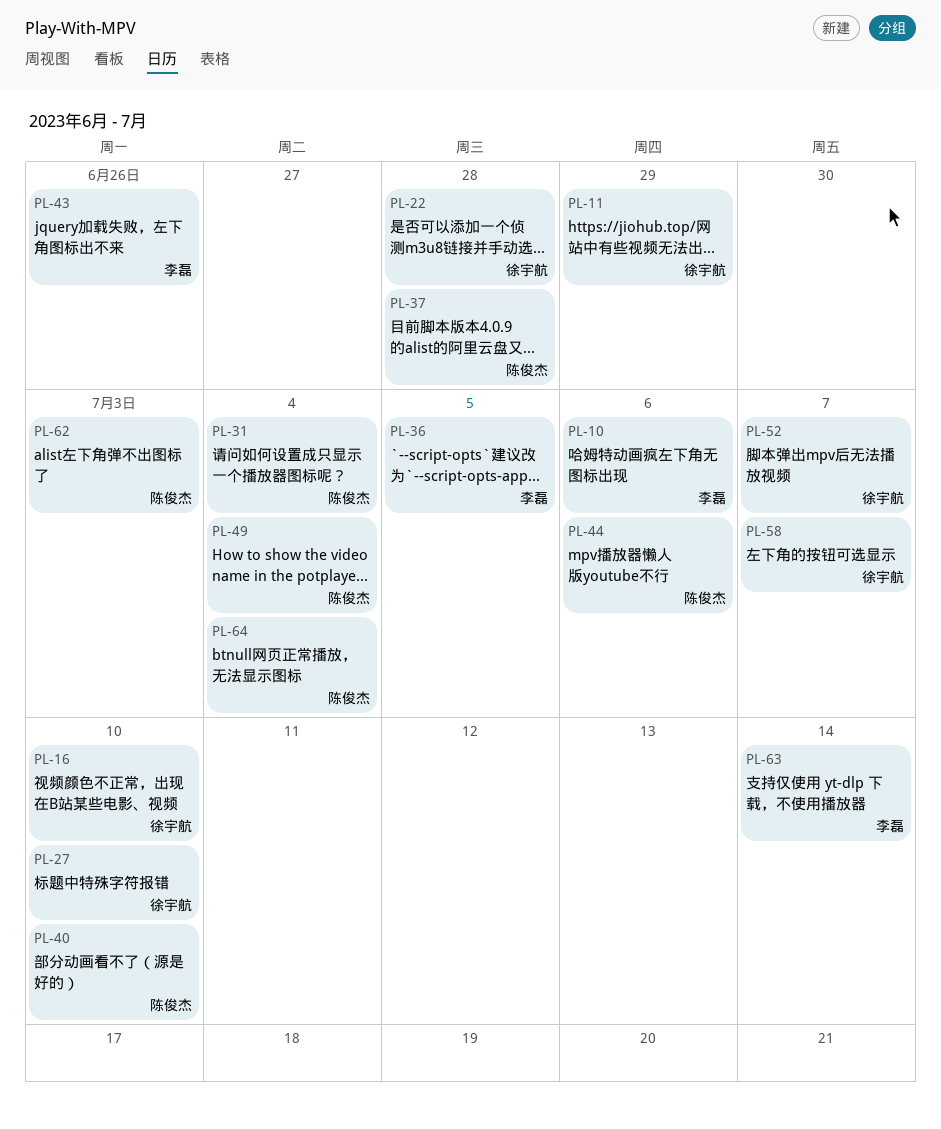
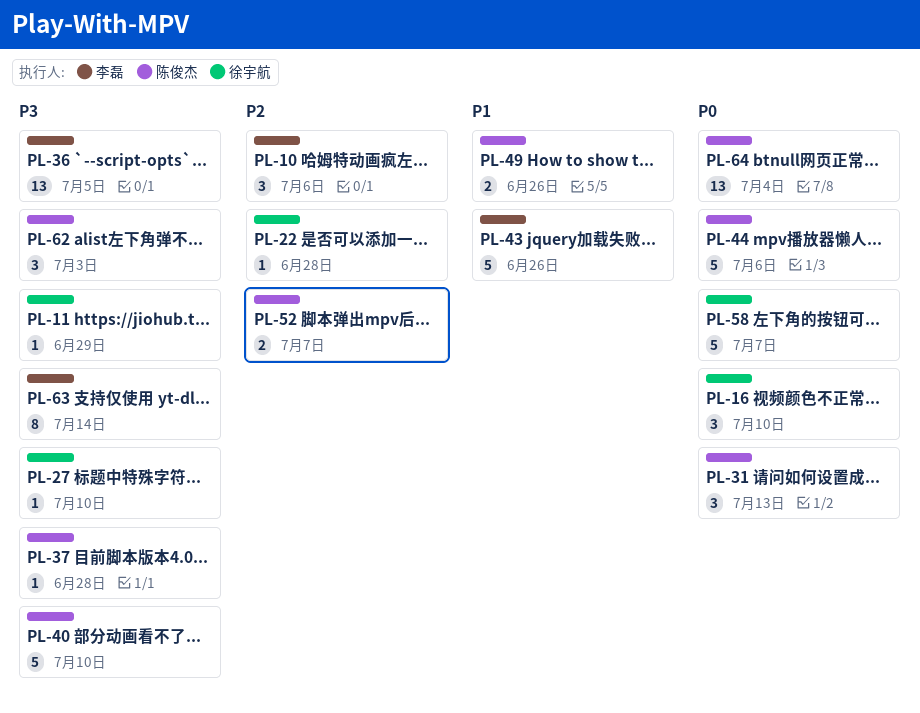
PL-31, due: Jul 4 -> Jul 13
PL-49, due: Jul 4 -> Jun 26
PL-52, owner: 徐宇航 -> 陈俊杰

